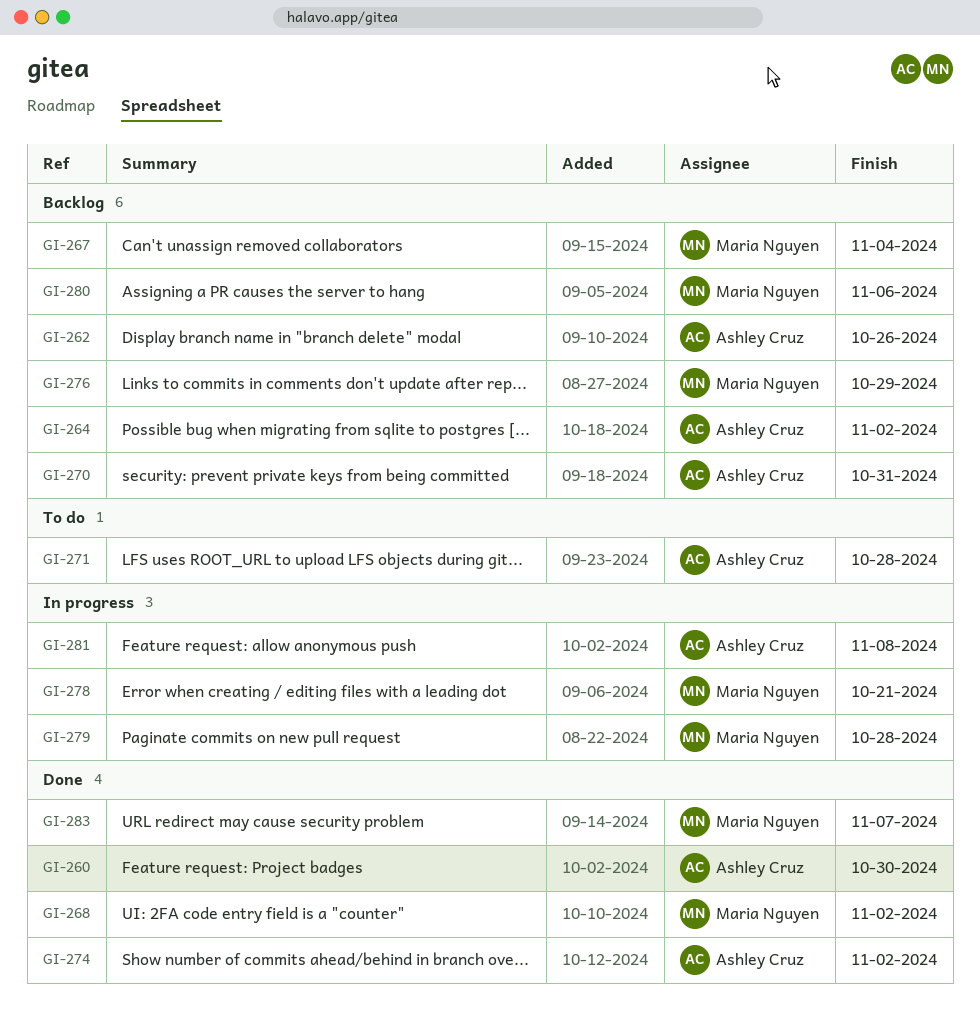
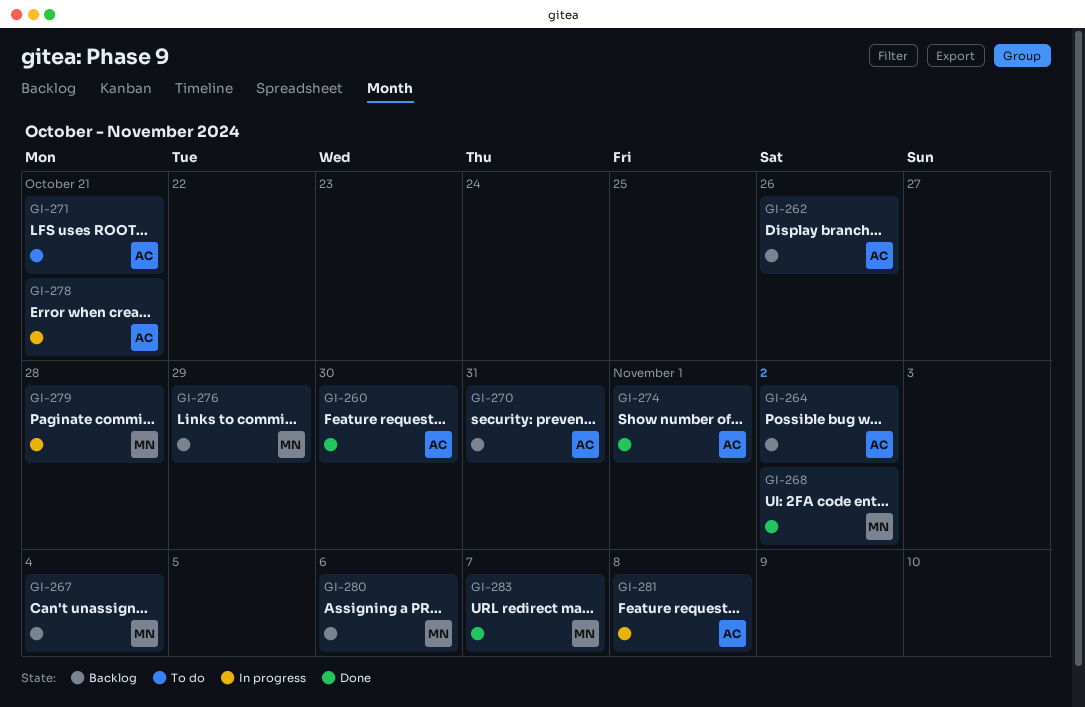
GI-271, due: Oct 28 -> Oct 21
GI-274, due: Nov 2 -> Nov 1
GI-278, owner: Maria Nguyen -> Ashley Cruz

